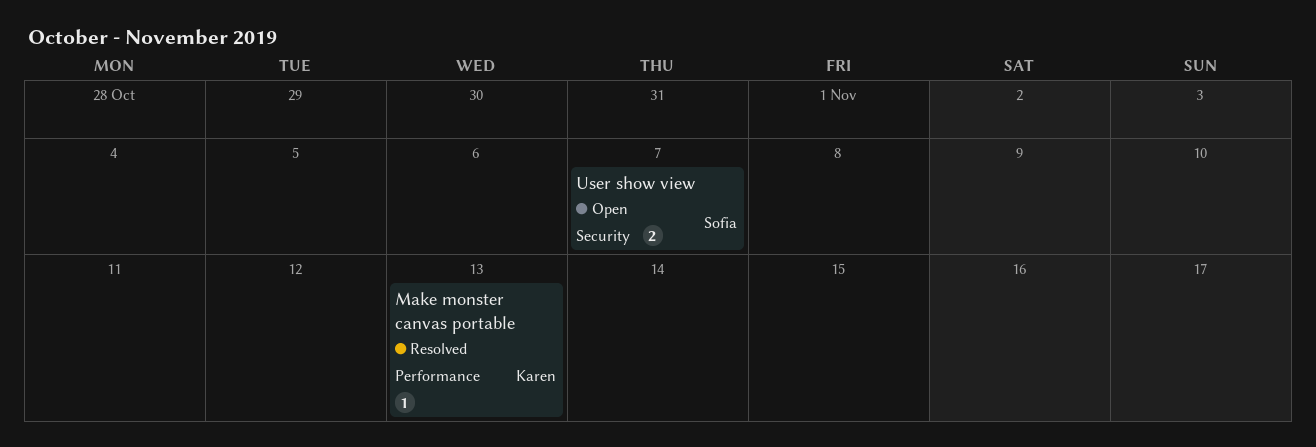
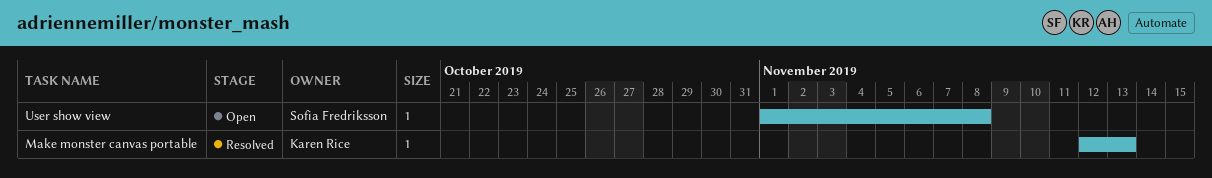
User show view, estimate: 2 -> 1
User show view, due: Nov 7 -> Nov 8

